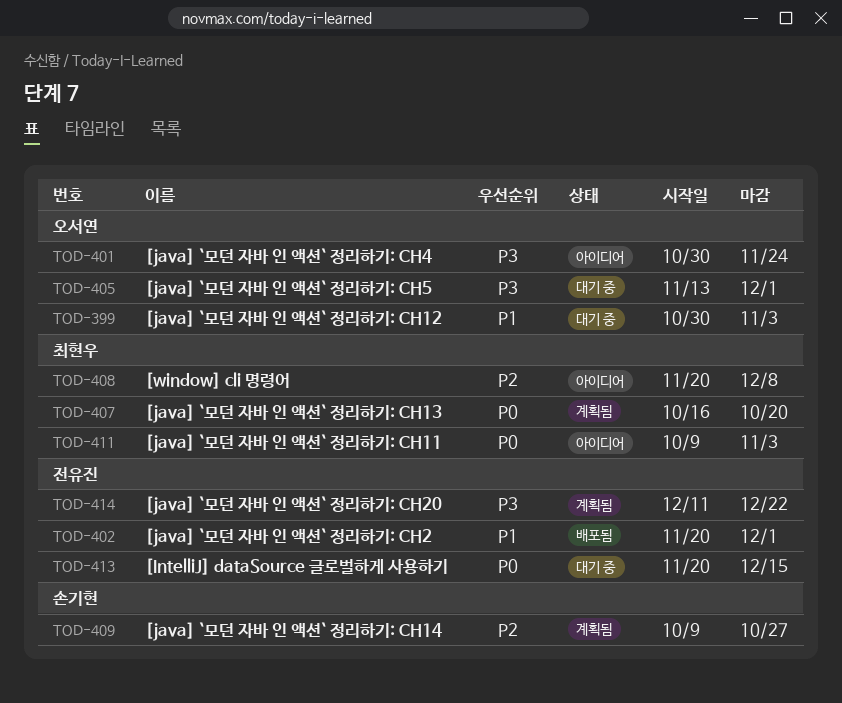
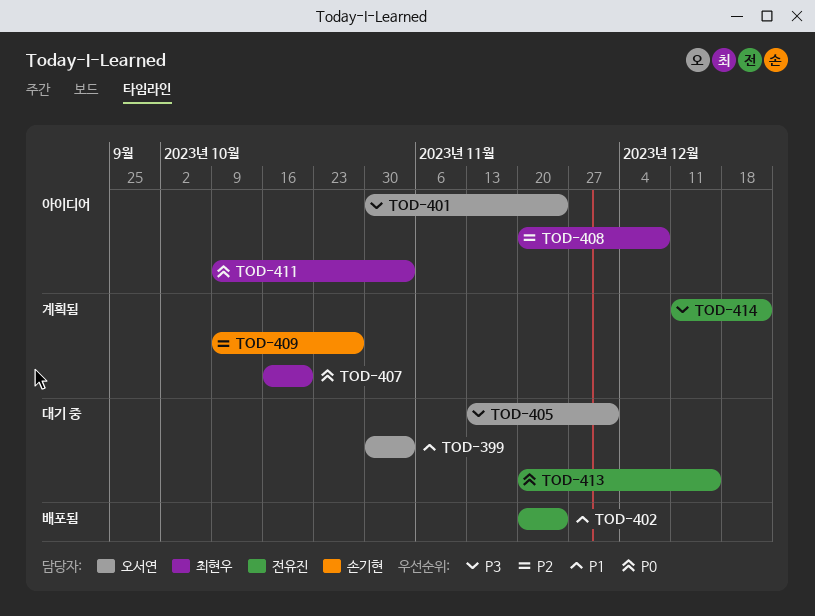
TOD-402, due: Dec 1 -> Nov 24

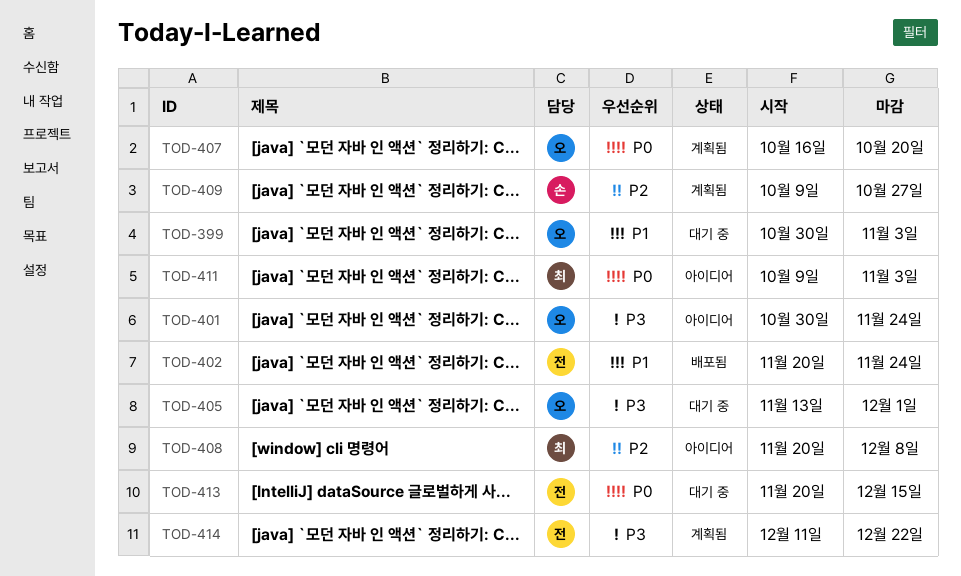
TOD-407, owner: 최현우 -> 오서연

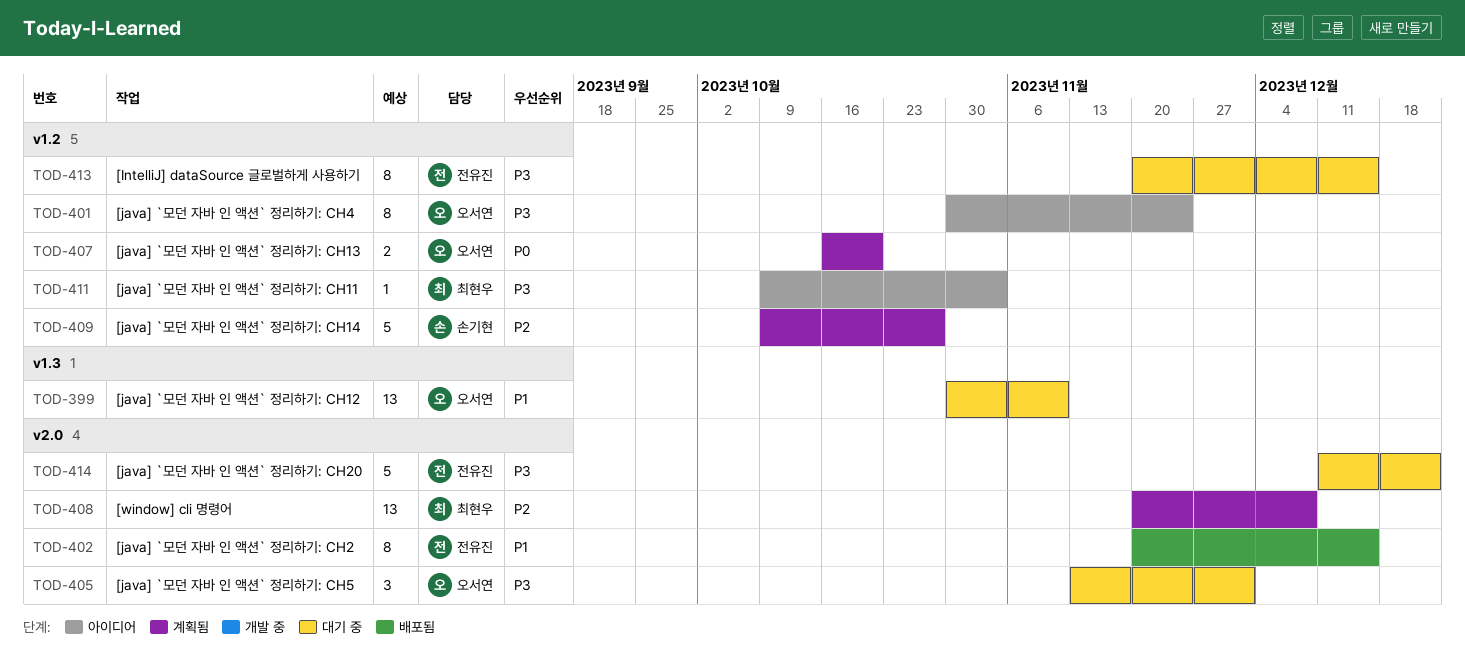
TOD-399, due: Nov 3 -> Nov 10
TOD-402, due: Nov 24 -> Dec 15
TOD-408, status: 아이디어 -> 계획됨
TOD-411, priority: P0 -> P3
TOD-413, priority: P0 -> P3
TOD-414, status: 계획됨 -> 대기 중

